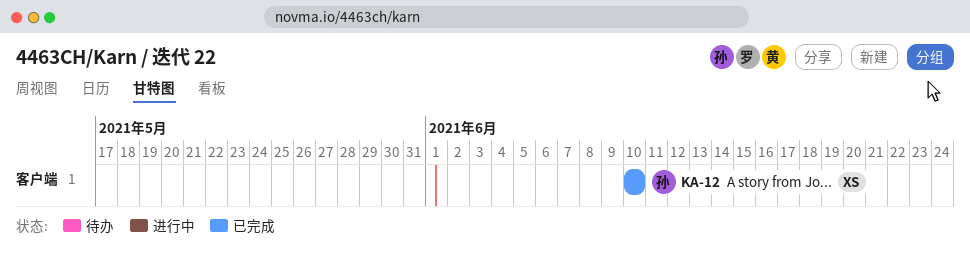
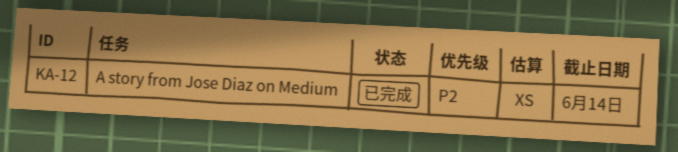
KA-12, due: Jun 10 -> Jun 14

